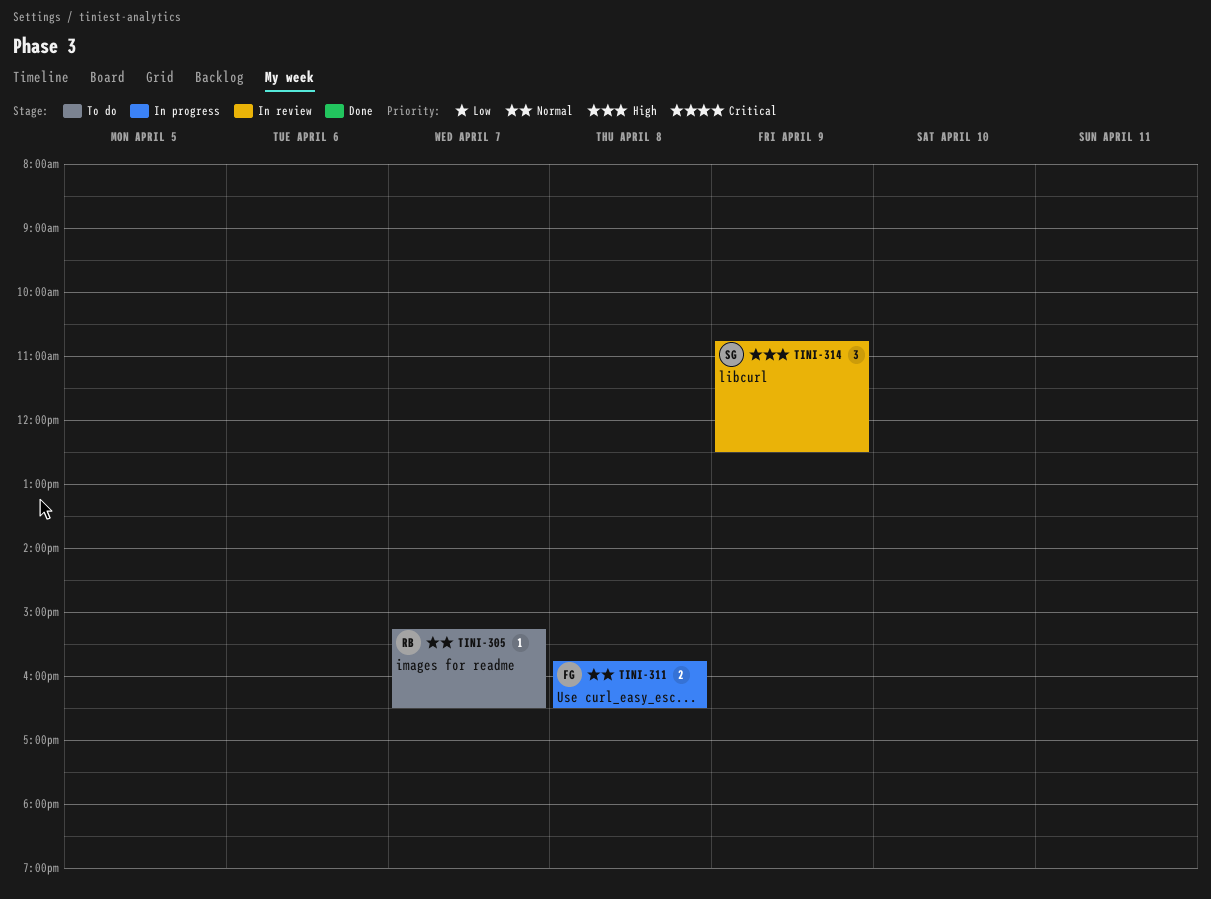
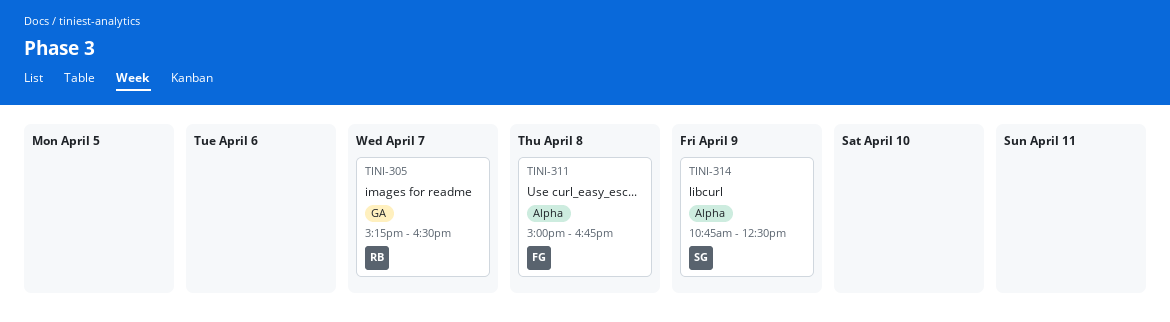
TINI-311, begins: 15:45 -> 15:00
TINI-311, ends: 16:30 -> 16:45

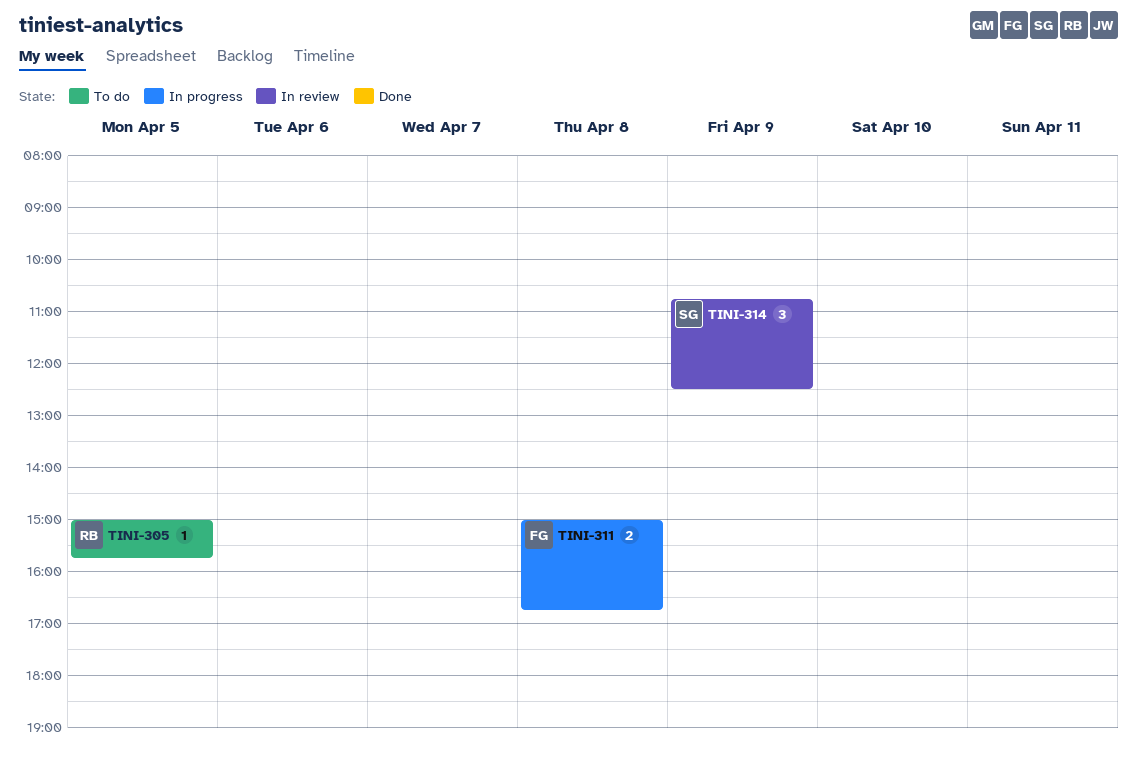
TINI-305, day: Apr 7 -> Apr 5
TINI-305, begins: 15:15 -> 15:00
TINI-305, ends: 16:30 -> 15:45

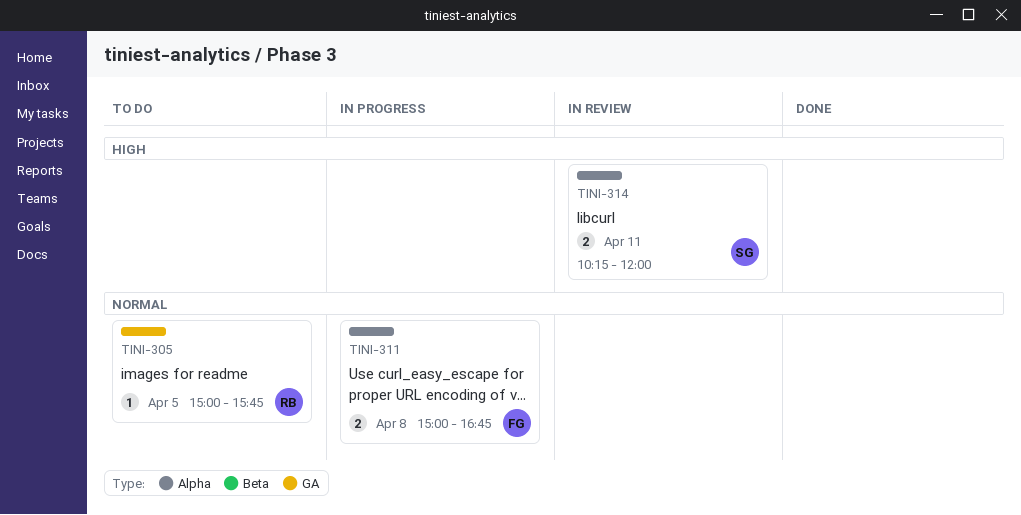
TINI-314, estimate: 3 -> 2
TINI-314, day: Apr 9 -> Apr 11
TINI-314, begins: 10:45 -> 10:15
TINI-314, ends: 12:30 -> 12:00

